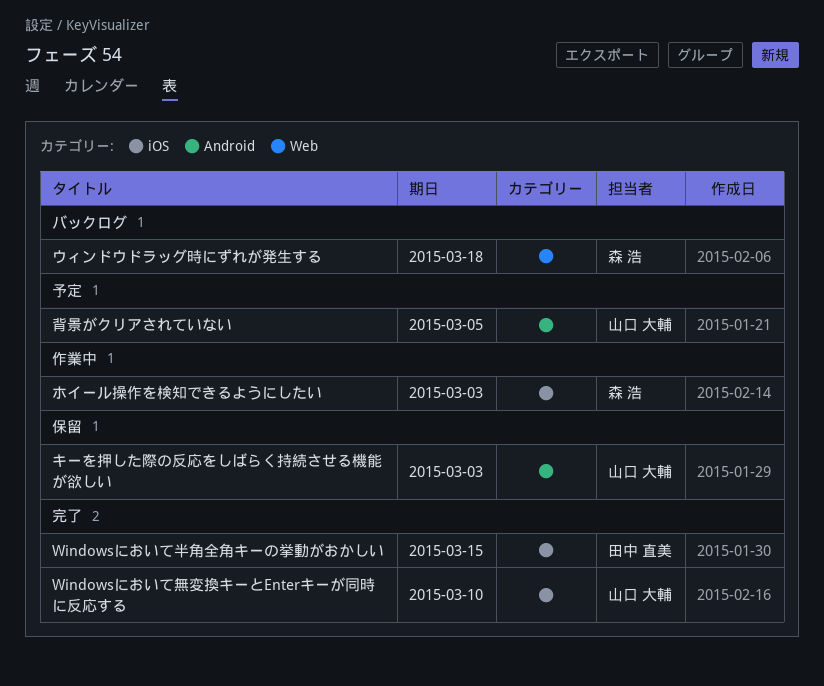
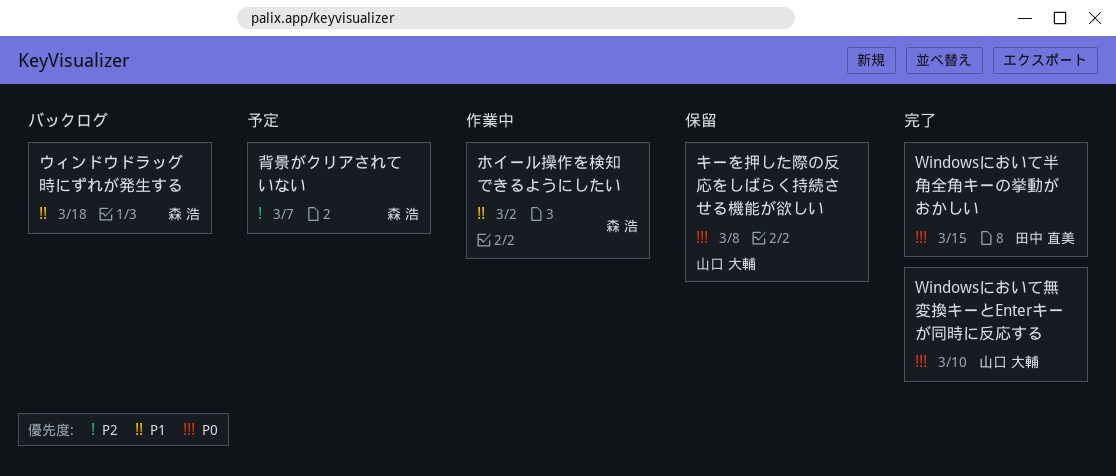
キーを押した際の反応をしばらく持続させる機能が欲しい, due: Mar 3 -> Mar 8
ホイール操作を検知できるようにしたい, due: Mar 3 -> Mar 2
背景がクリアされていない, owner: 山口 大輔 -> 森 浩
背景がクリアされていない, due: Mar 5 -> Mar 7

